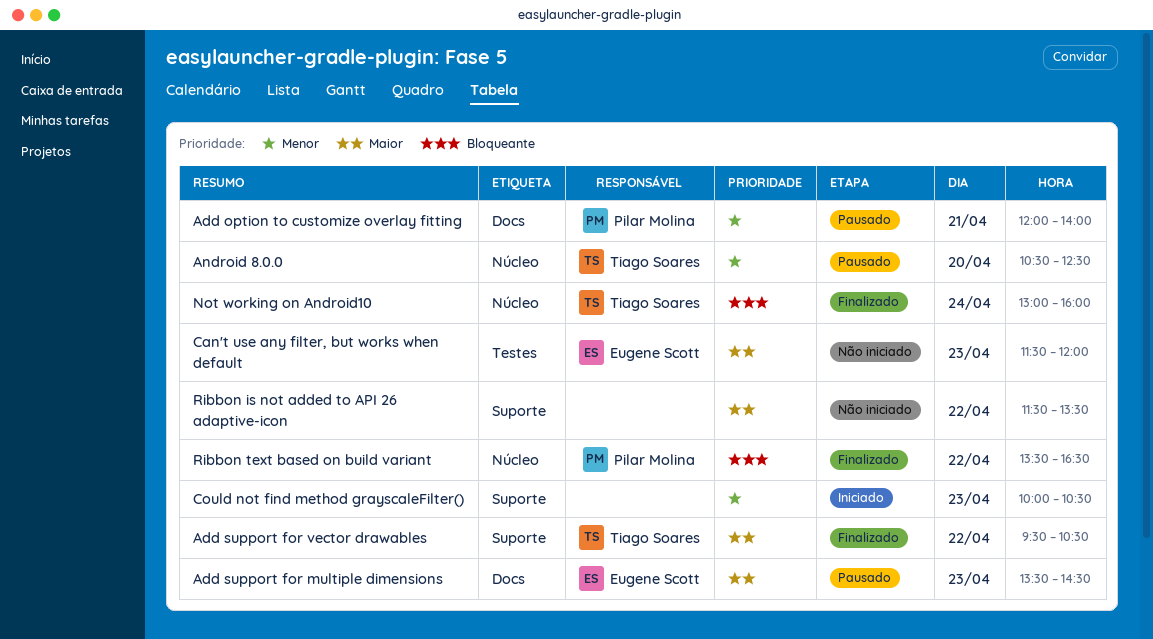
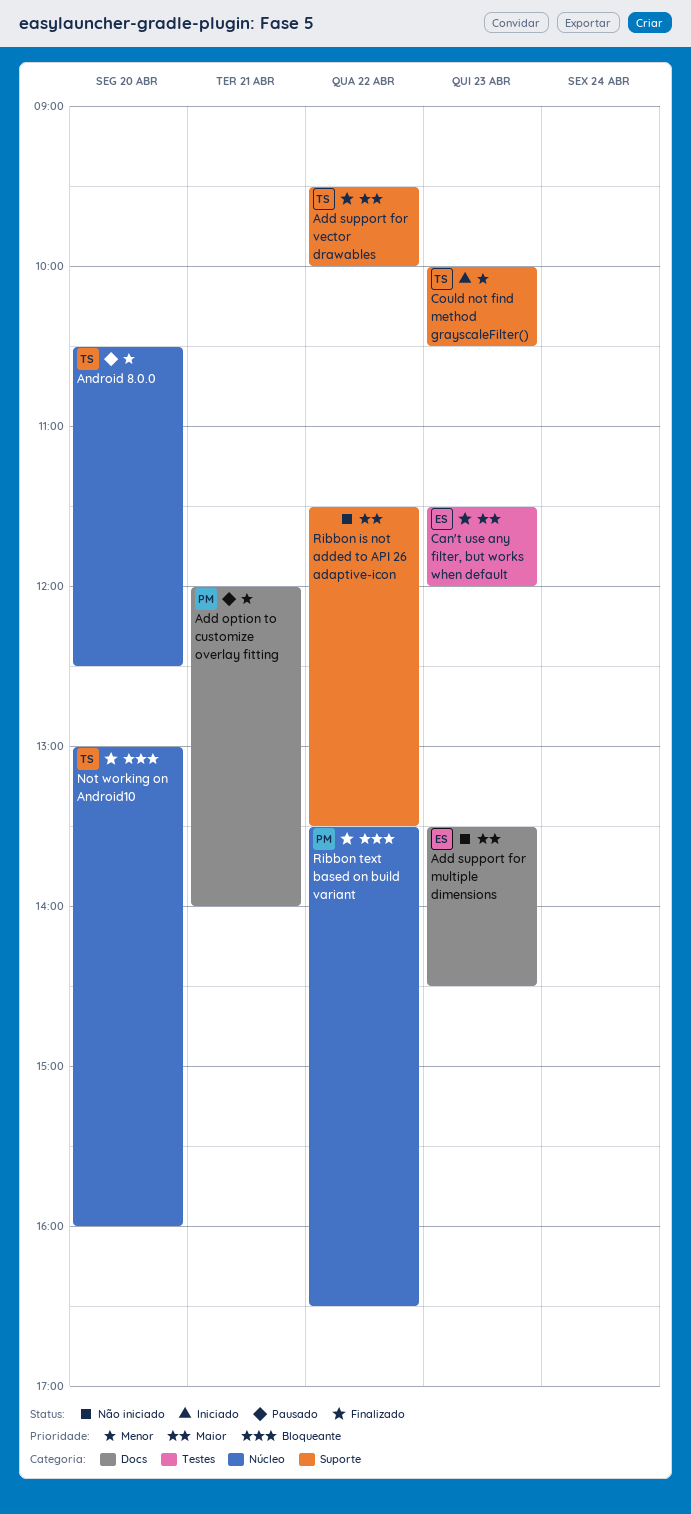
Add support for multiple dimensions, status: Pausado -> Não iniciado
Add support for vector drawables, ends: 10:30 -> 10:00
Can't use any filter, but works when default, status: Não iniciado -> Finalizado
Could not find method grayscaleFilter(), owner: none -> Tiago Soares
Not working on Android10, day: Apr 24 -> Apr 20

